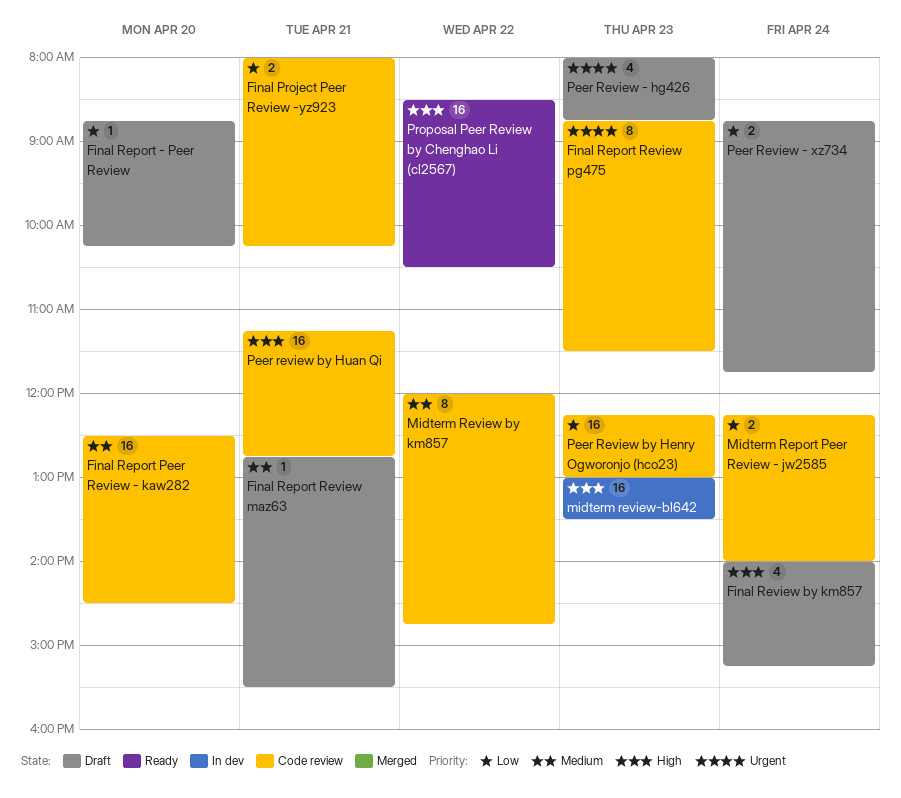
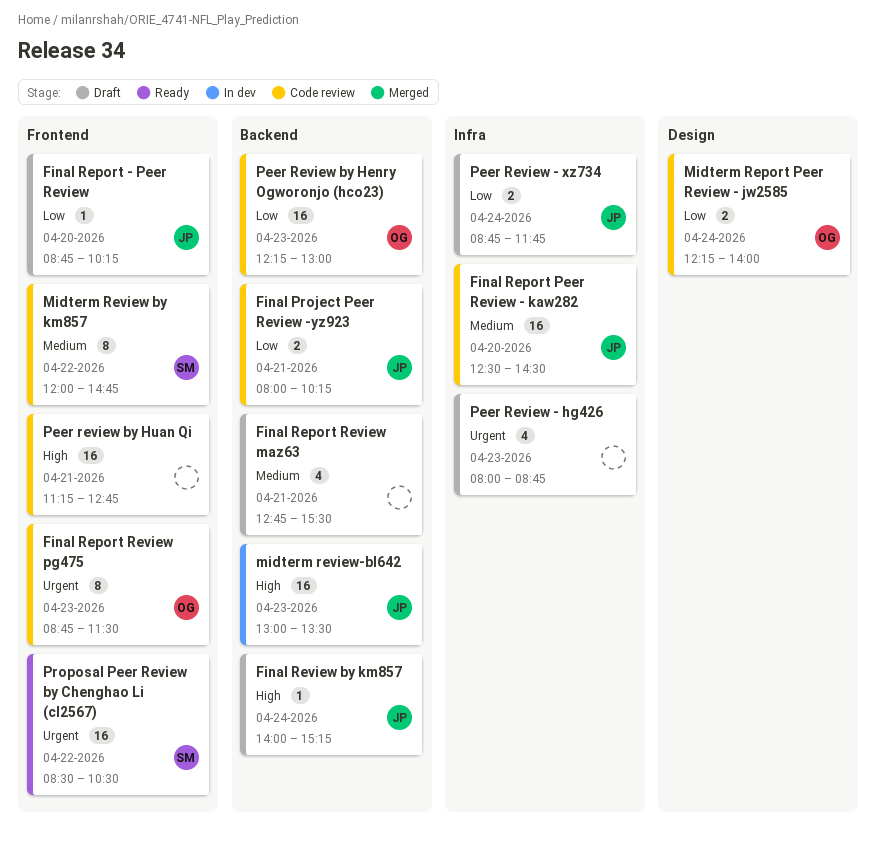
Final Report Review maz63, estimate: 1 -> 4
Final Review by km857, estimate: 4 -> 1
Proposal Peer Review by Chenghao Li (cl2567), priority: High -> Urgent

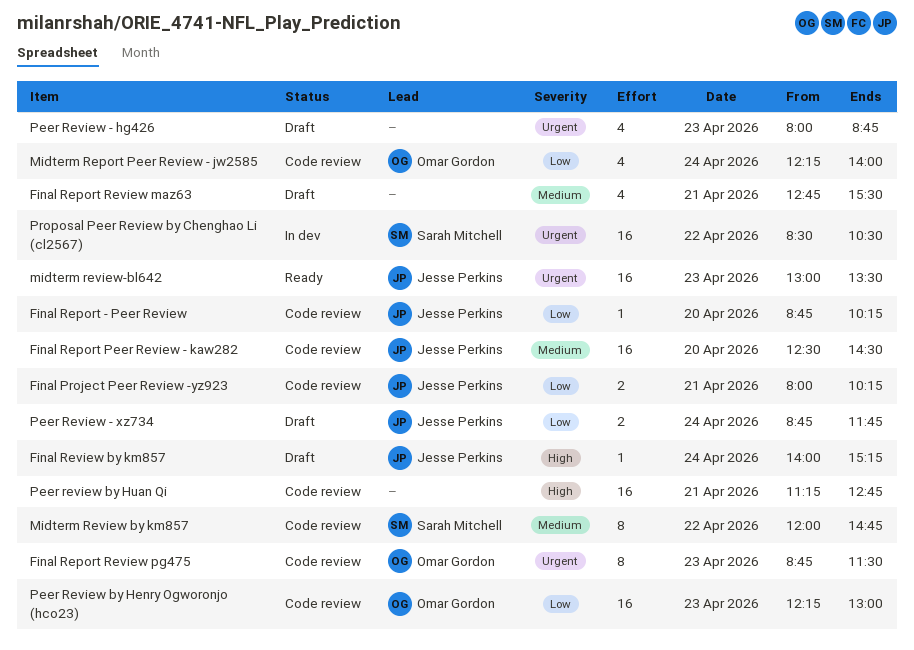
Final Report - Peer Review, status: Draft -> Code review
Midterm Report Peer Review - jw2585, estimate: 2 -> 4
midterm review-bl642, status: In dev -> Ready
midterm review-bl642, priority: High -> Urgent
Proposal Peer Review by Chenghao Li (cl2567), status: Ready -> In dev

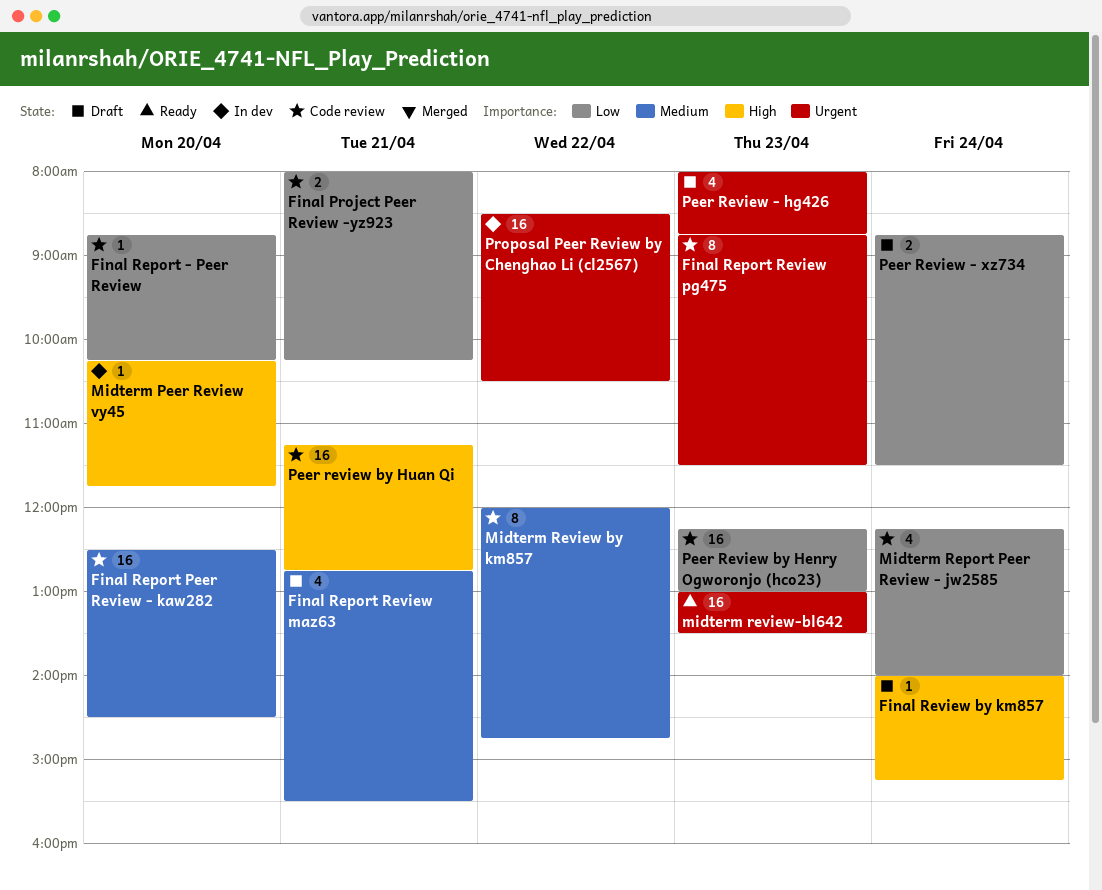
Midterm Peer Review vy45: none -> present
Peer Review - xz734, ends: 11:45 -> 11:30

